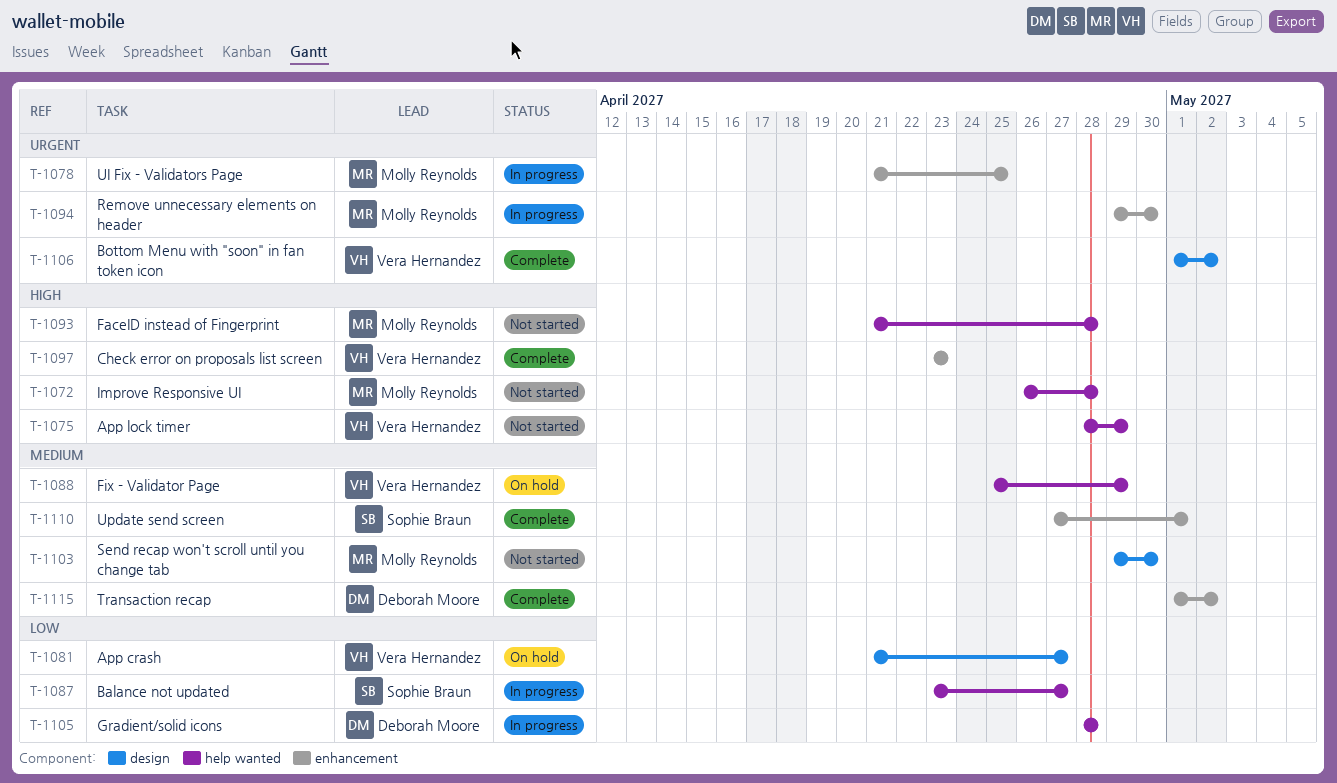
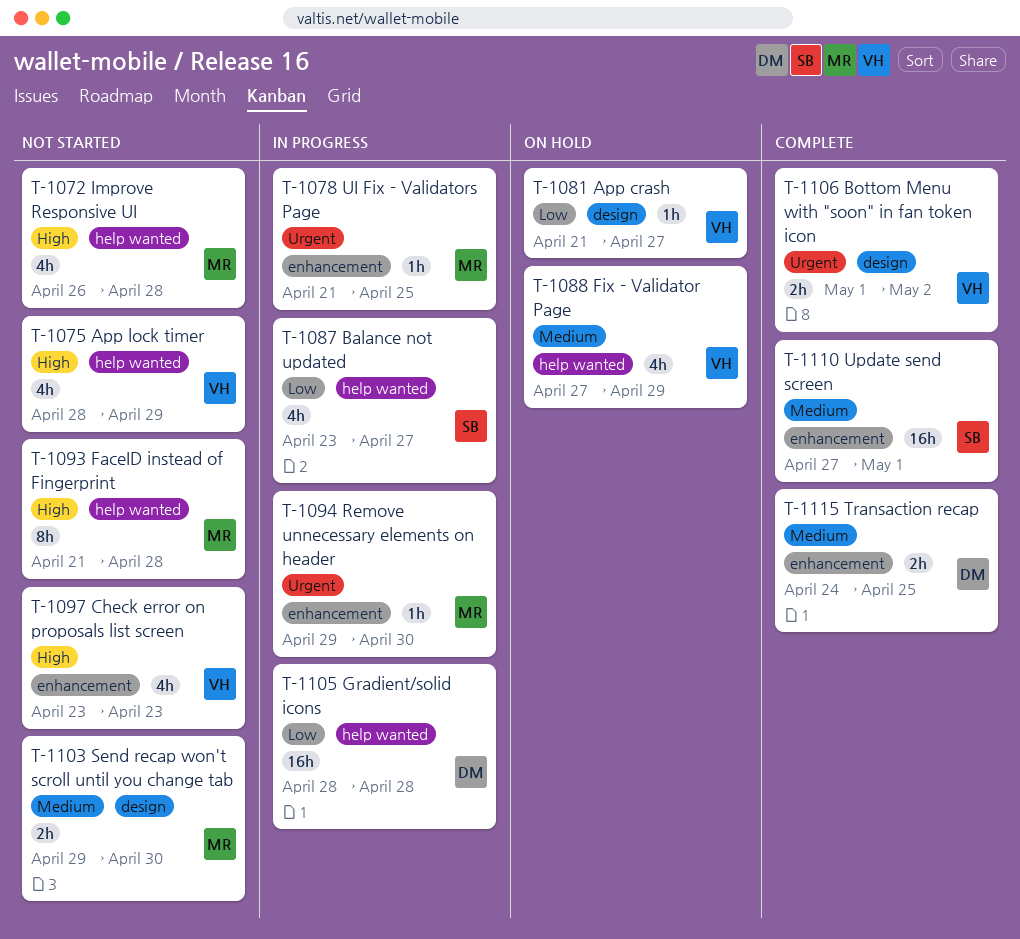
T-1088, start: Apr 25 -> Apr 27
T-1097, status: Complete -> Not started
T-1115, start: May 1 -> Apr 24
T-1115, due: May 2 -> Apr 25

